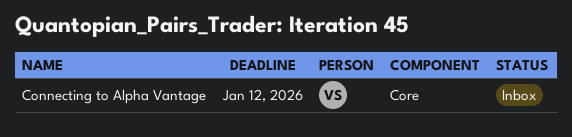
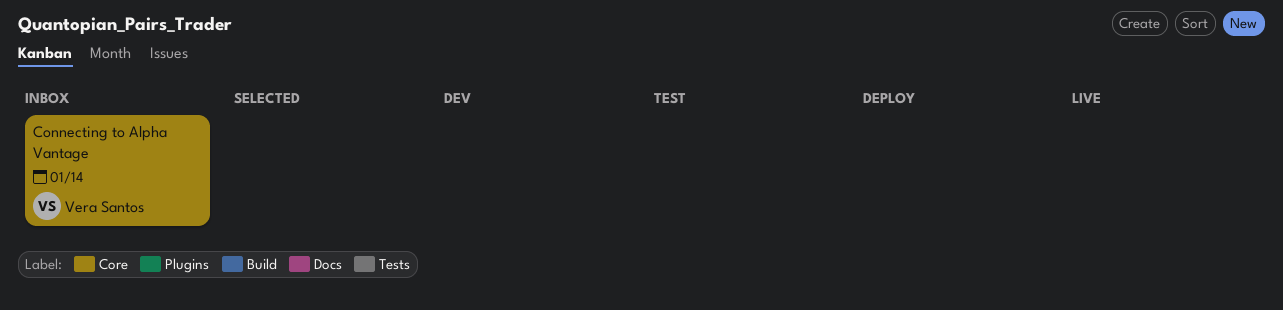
Connecting to Alpha Vantage, due: Jan 12 -> Jan 14

